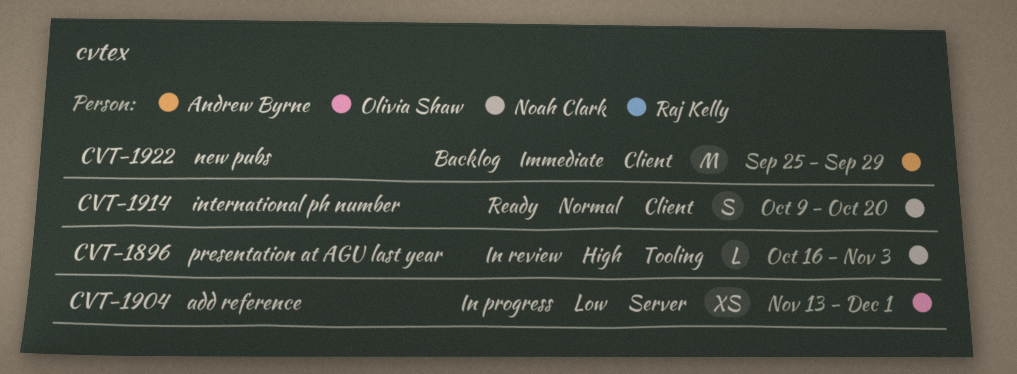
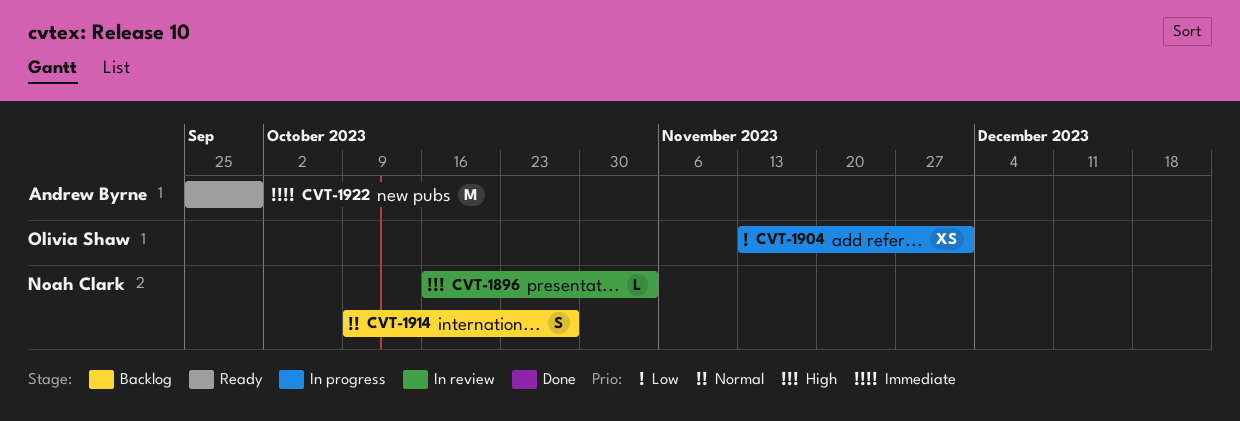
CVT-1914, status: Ready -> Backlog
CVT-1914, due: Oct 20 -> Oct 27
CVT-1922, status: Backlog -> Ready

